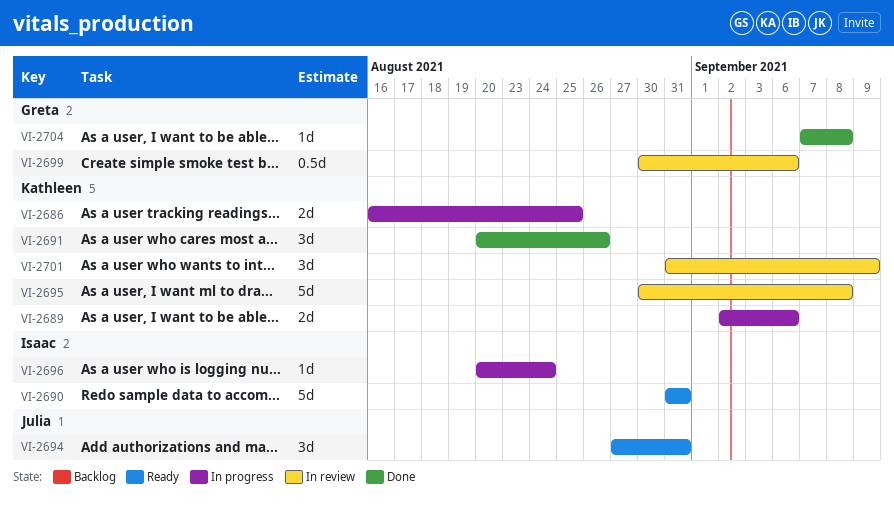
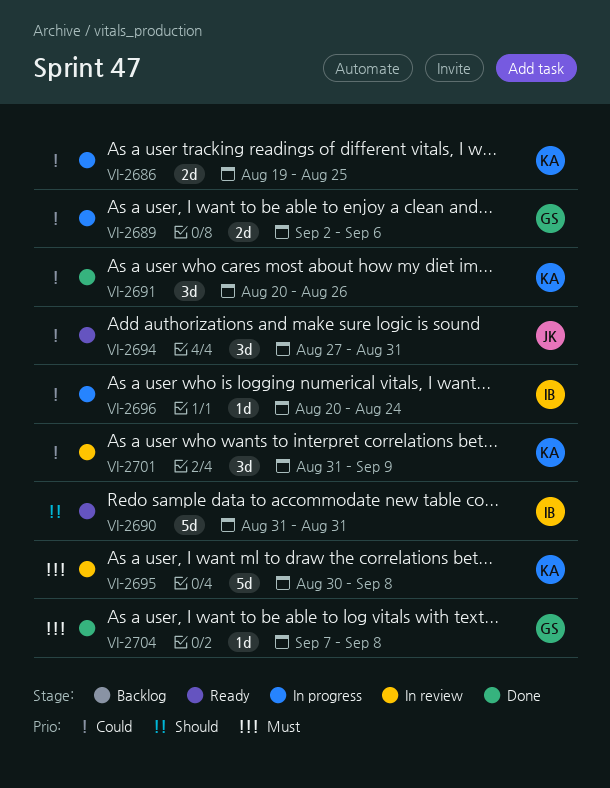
VI-2686, start: Aug 16 -> Aug 19
VI-2689, owner: Kathleen -> Greta
VI-2699: present -> none

